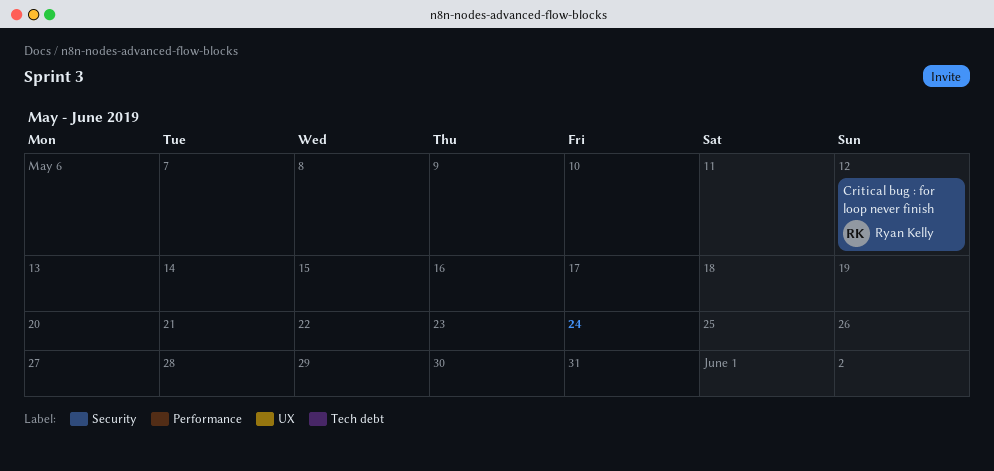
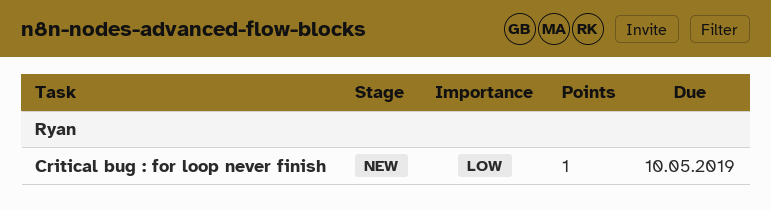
Critical bug : for loop never finish, due: May 12 -> May 10

